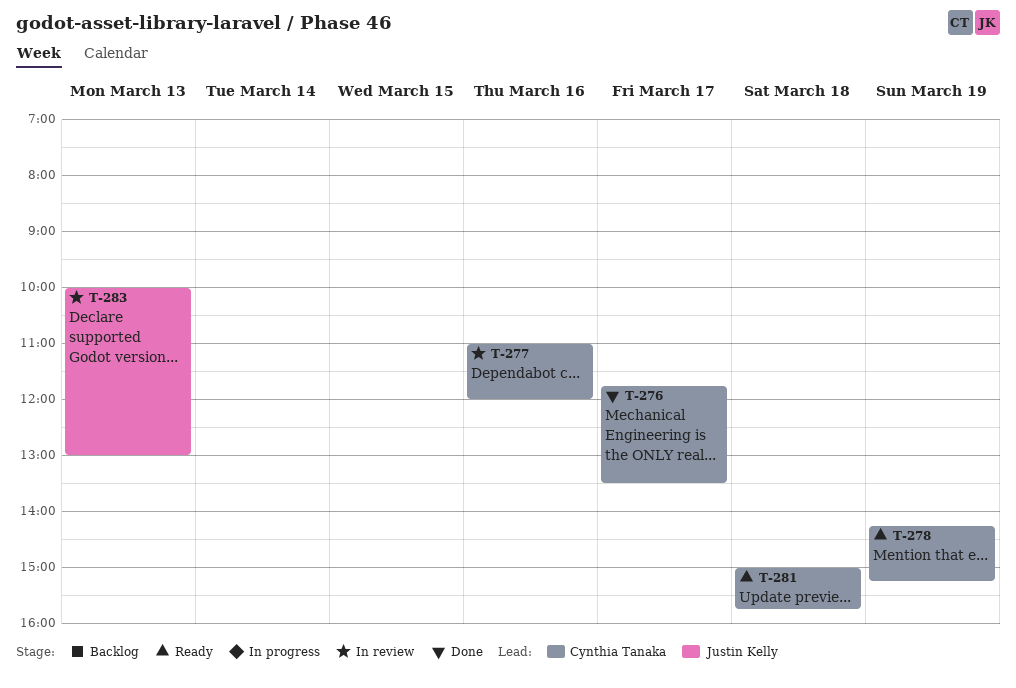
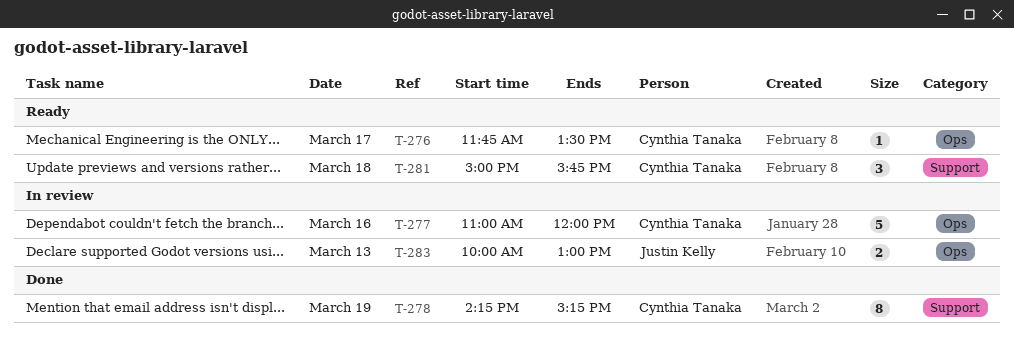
T-276, status: Done -> Ready
T-278, status: Ready -> Done

